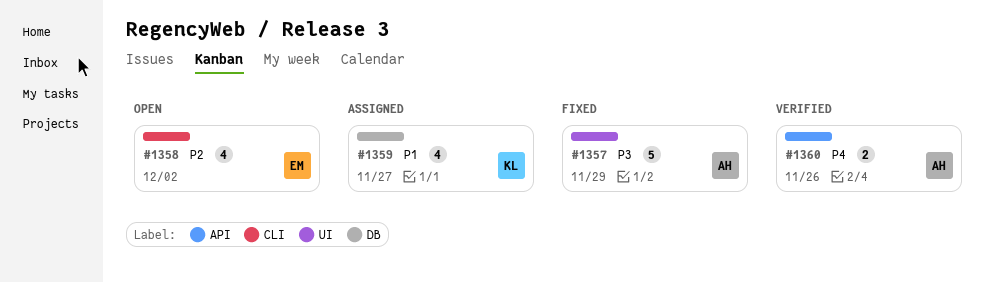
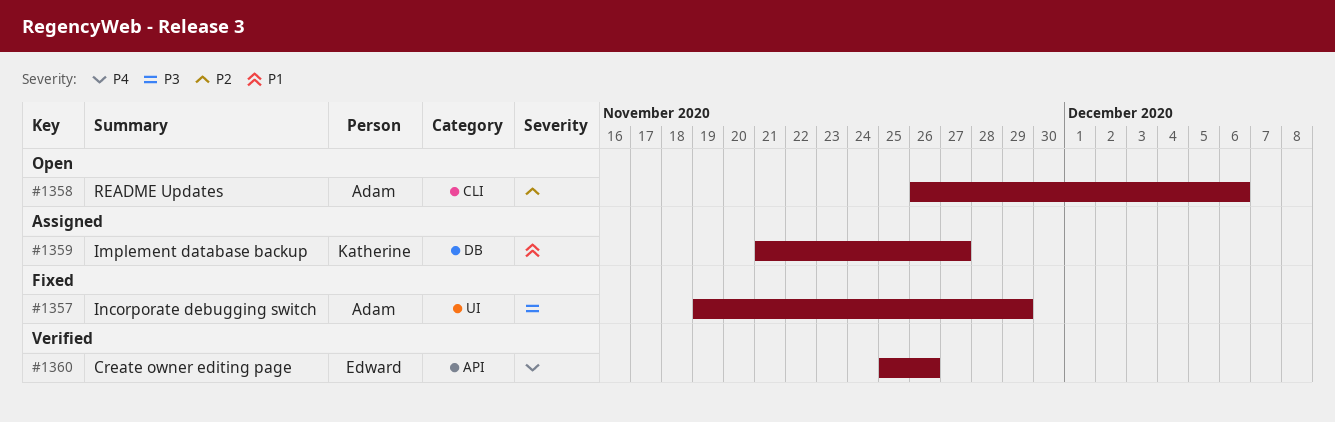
#1358, owner: Edward -> Adam
#1358, due: Dec 2 -> Dec 6
#1360, owner: Adam -> Edward

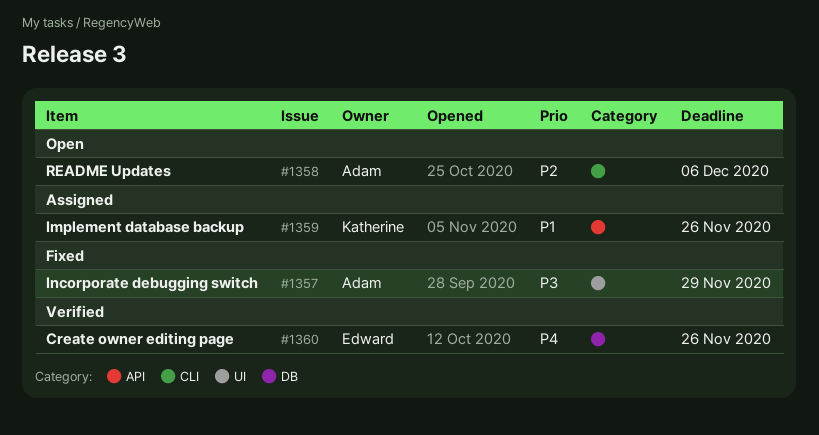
#1359, label: DB -> API
#1359, due: Nov 27 -> Nov 26
#1360, label: API -> DB

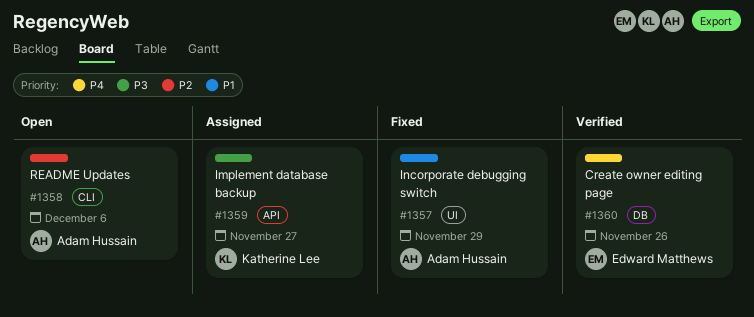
#1357, priority: P3 -> P1
#1359, priority: P1 -> P3
#1359, due: Nov 26 -> Nov 27

